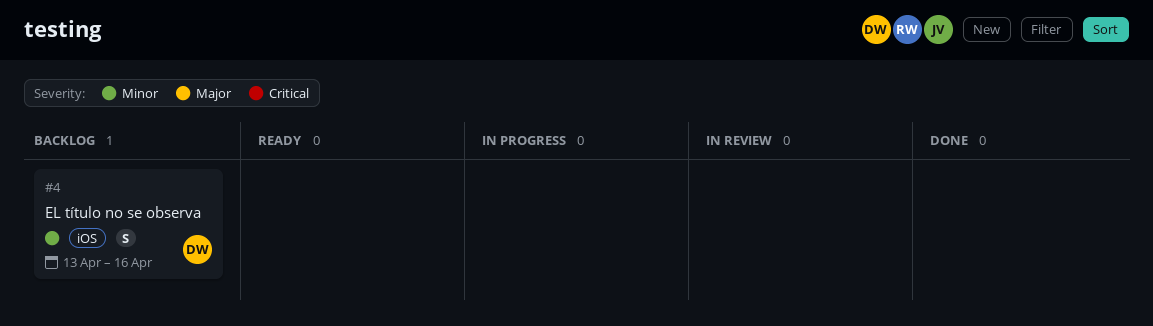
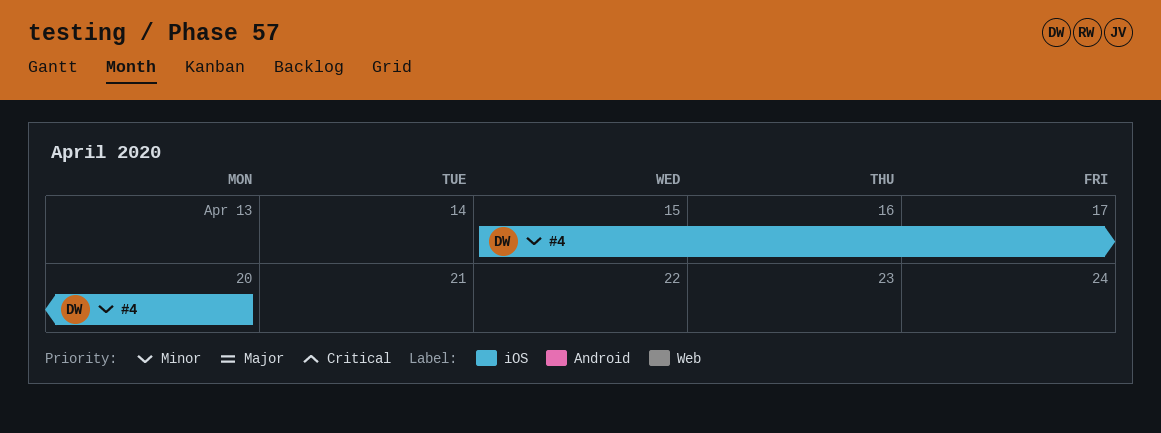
#4, start: Apr 13 -> Apr 15
#4, due: Apr 16 -> Apr 20

